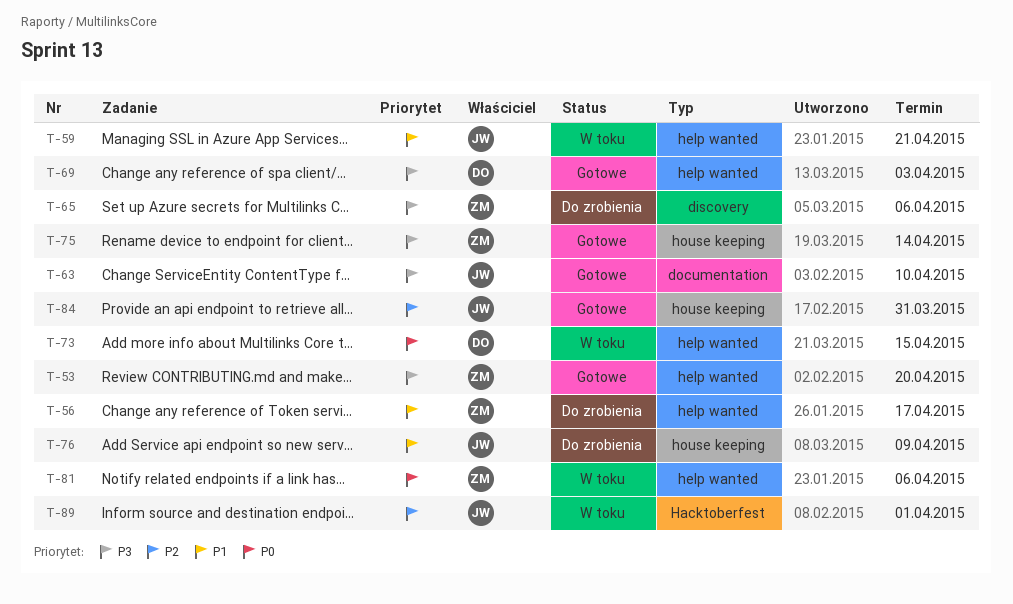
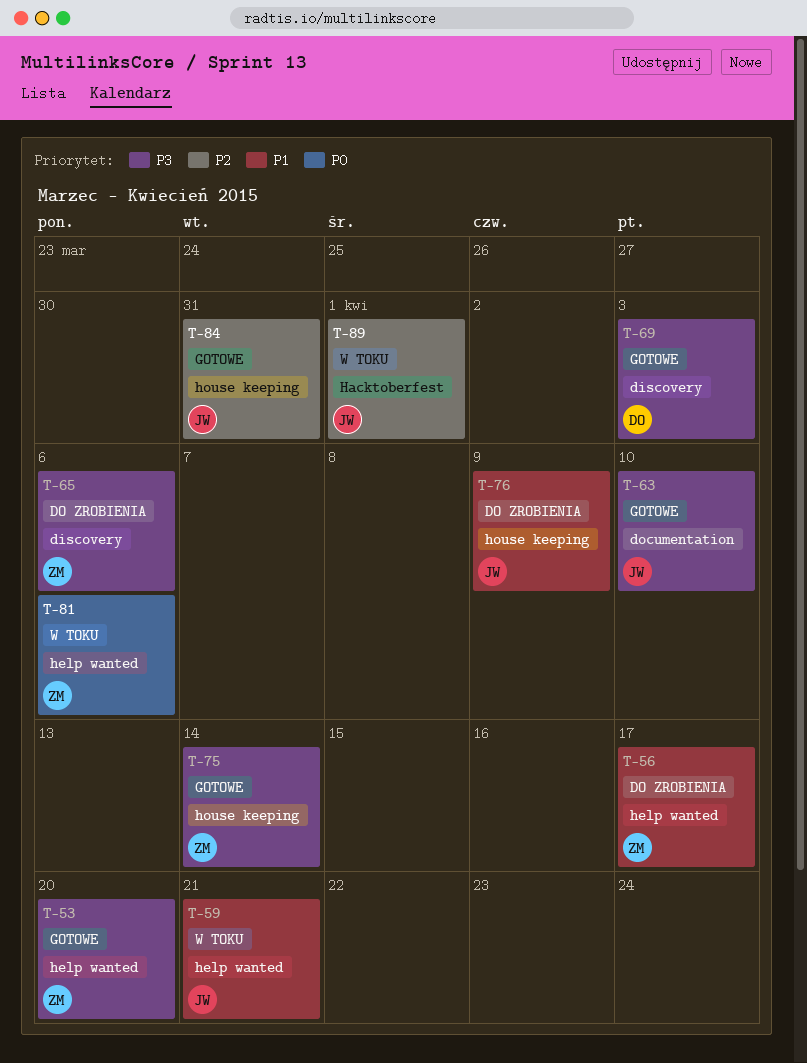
T-69, label: help wanted -> discovery
T-73: present -> none

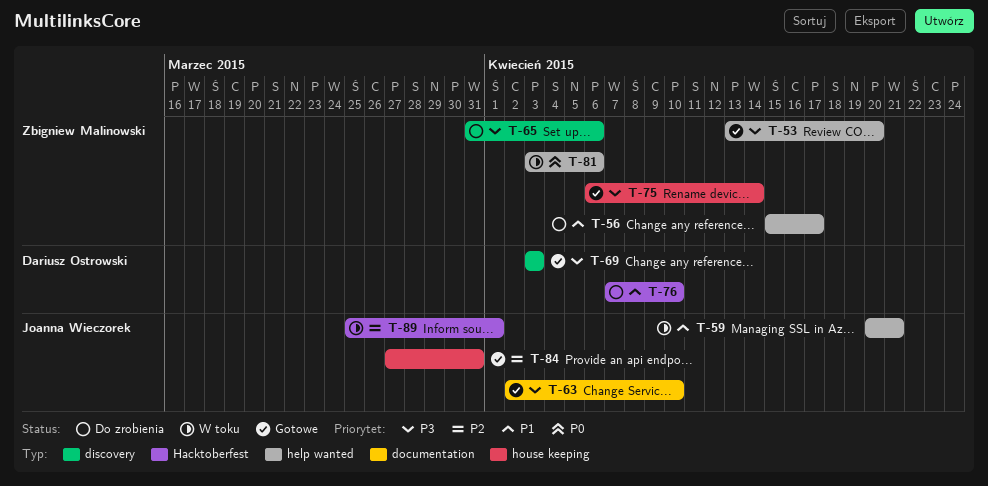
T-76, owner: Joanna Wieczorek -> Dariusz Ostrowski
T-76, label: house keeping -> Hacktoberfest
T-76, due: Apr 9 -> Apr 10

